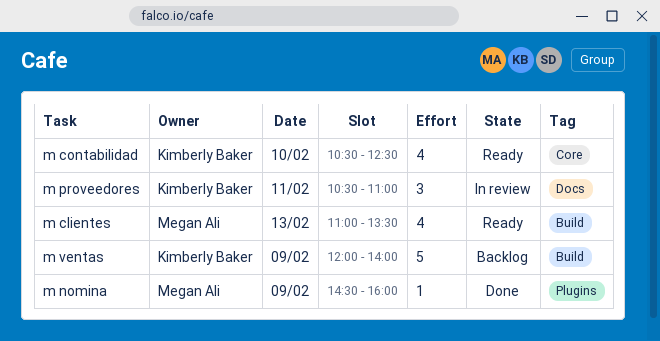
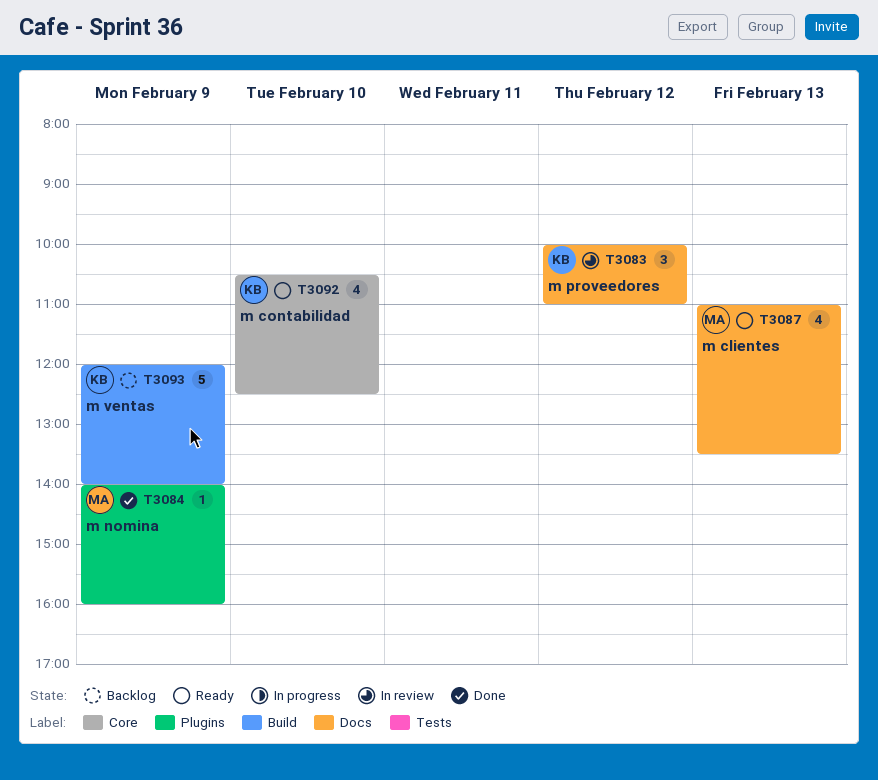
m clientes, label: Build -> Docs
m nomina, begins: 14:30 -> 14:00
m proveedores, day: Feb 11 -> Feb 12
m proveedores, begins: 10:30 -> 10:00

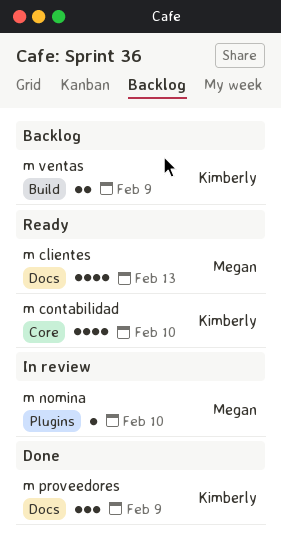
m nomina, status: Done -> In review
m nomina, day: Feb 9 -> Feb 10
m proveedores, status: In review -> Done
m proveedores, day: Feb 12 -> Feb 9
m ventas, estimate: 5 -> 2

